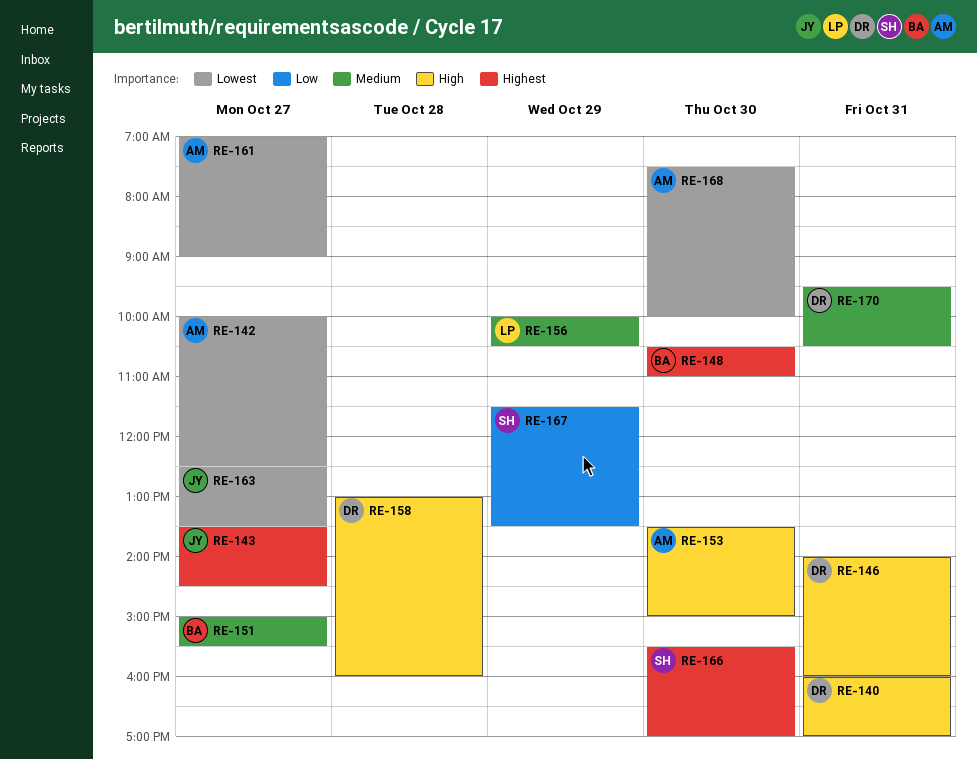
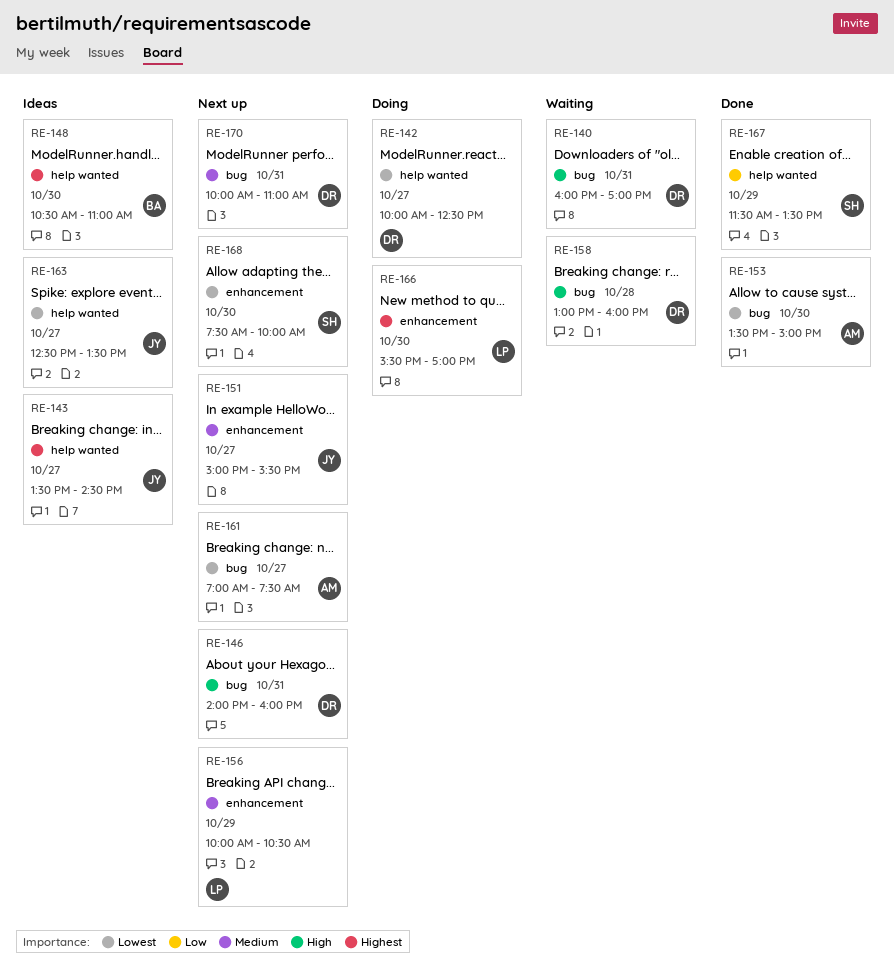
RE-142, owner: AM -> DR
RE-151, owner: BA -> JY
RE-153, priority: High -> Lowest
RE-161, ends: 09:00 -> 07:30
RE-166, owner: SH -> LP
RE-168, owner: AM -> SH
RE-170, begins: 09:30 -> 10:00
RE-170, ends: 10:30 -> 11:00

